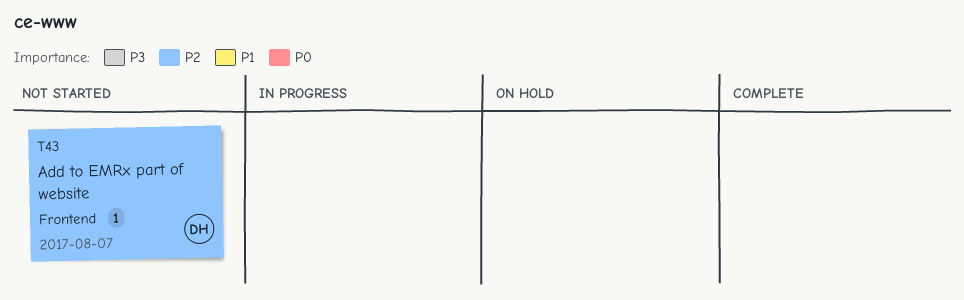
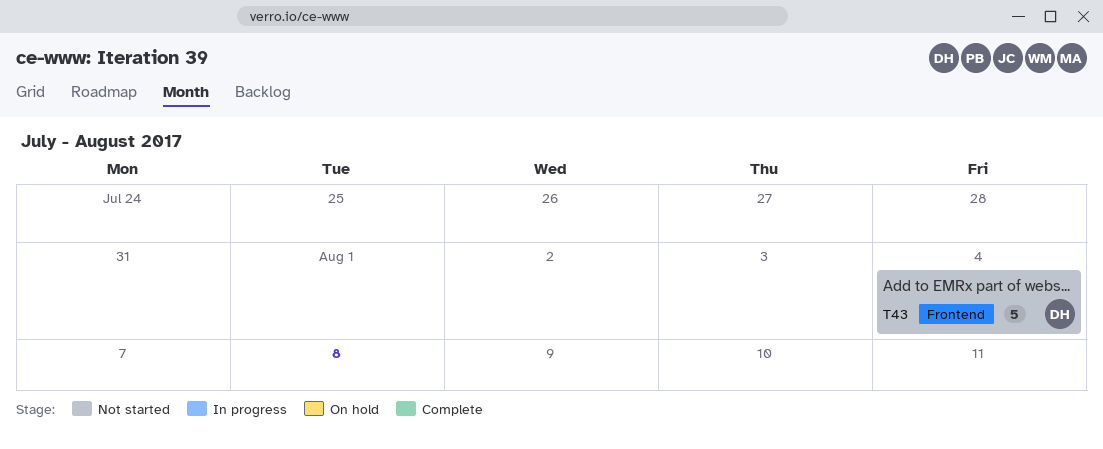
T43, estimate: 1 -> 5
T43, due: Aug 7 -> Aug 4

